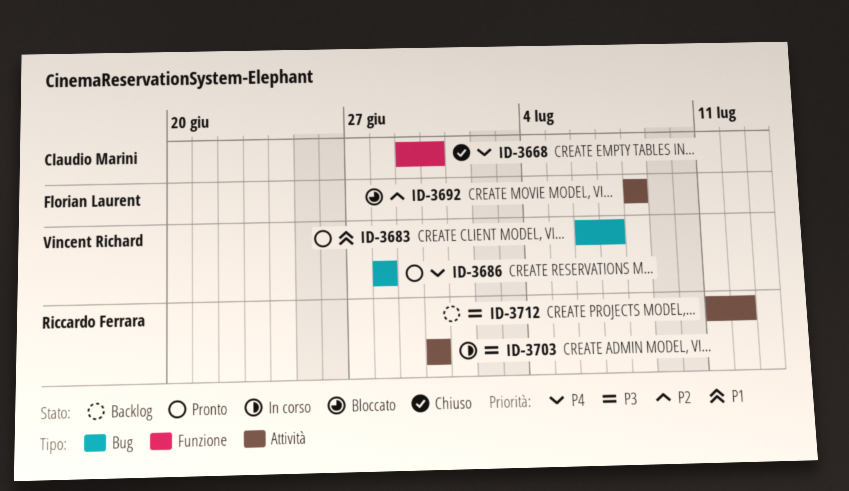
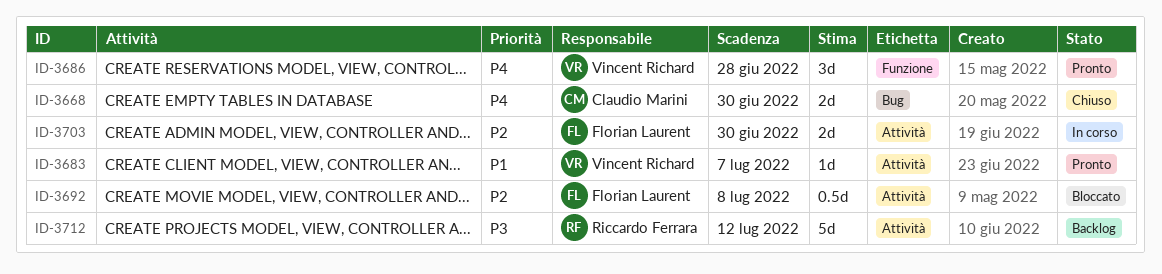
ID-3668, label: Funzione -> Bug
ID-3683, label: Bug -> Attività
ID-3686, label: Bug -> Funzione
ID-3703, owner: Riccardo Ferrara -> Florian Laurent
ID-3703, priority: P3 -> P2

